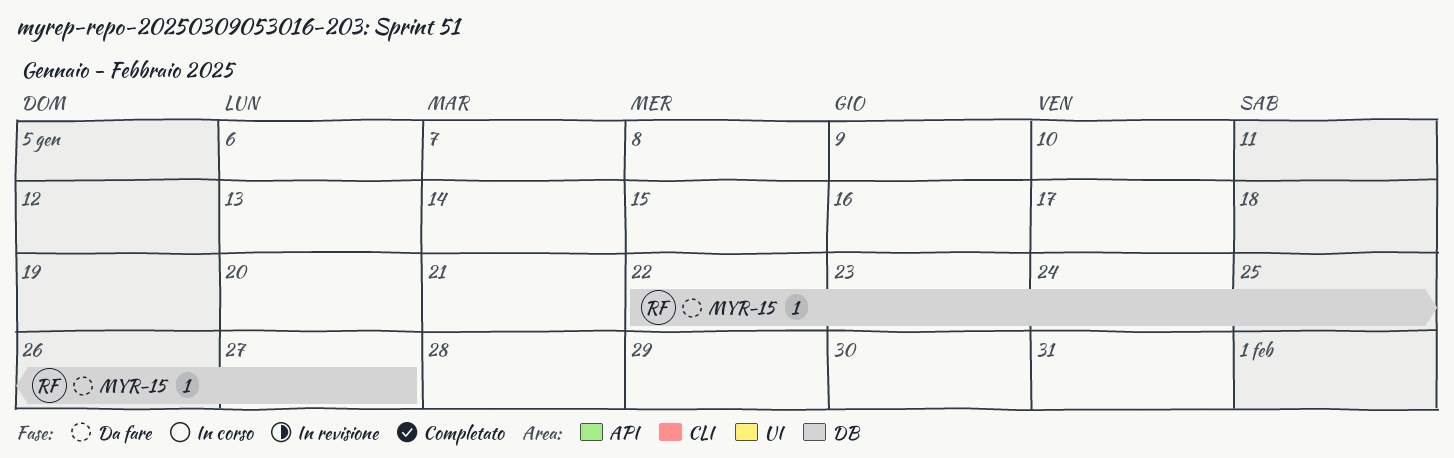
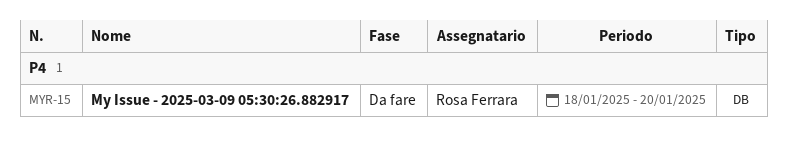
MYR-15, start: Jan 22 -> Jan 18
MYR-15, due: Jan 27 -> Jan 20

